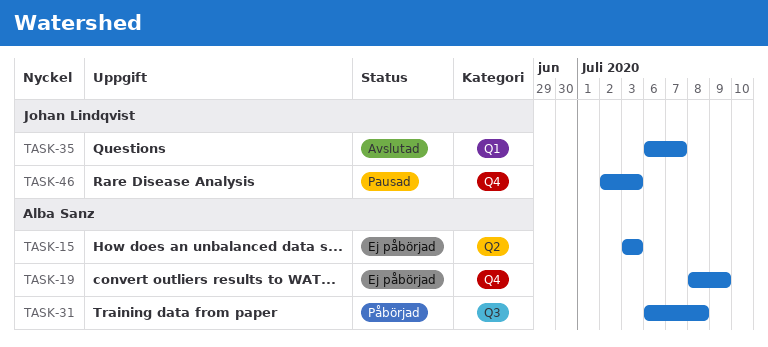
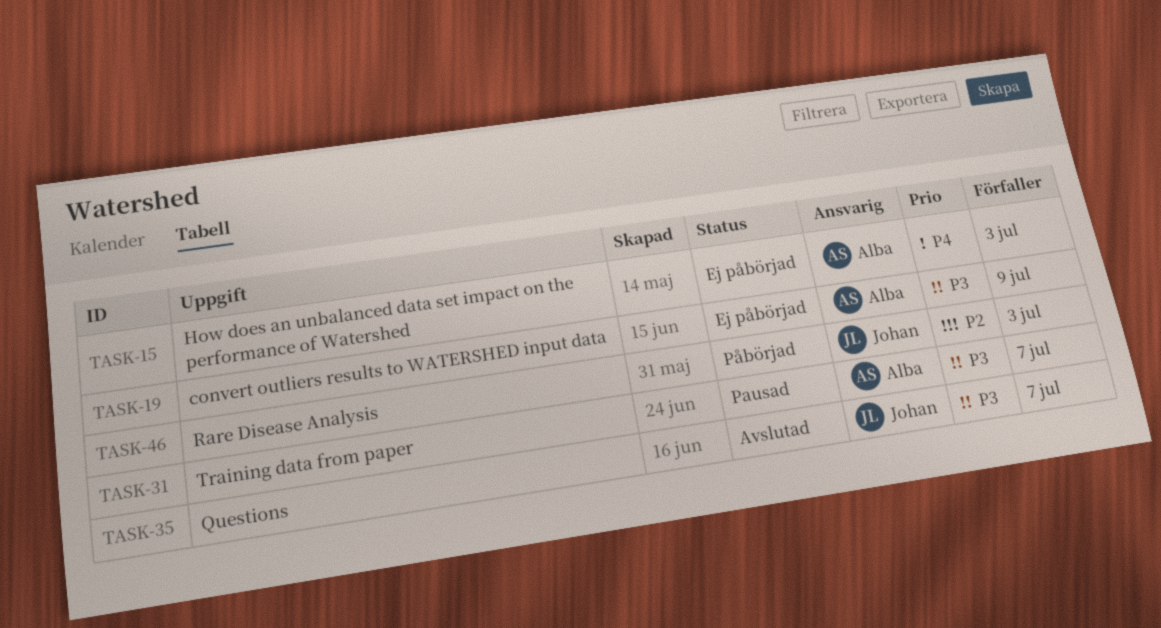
TASK-31, status: Påbörjad -> Pausad
TASK-31, due: Jul 8 -> Jul 7
TASK-46, status: Pausad -> Påbörjad

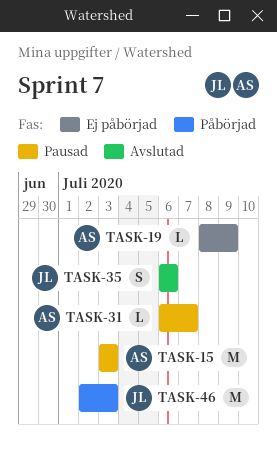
TASK-15, status: Ej påbörjad -> Pausad
TASK-35, due: Jul 7 -> Jul 6

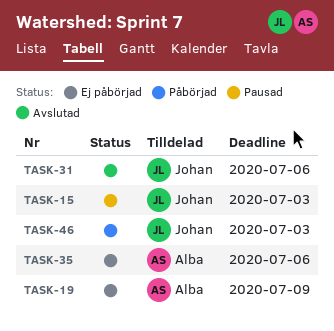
TASK-15, owner: Alba -> Johan
TASK-31, status: Pausad -> Avslutad
TASK-31, owner: Alba -> Johan
TASK-31, due: Jul 7 -> Jul 6
TASK-35, status: Avslutad -> Ej påbörjad
TASK-35, owner: Johan -> Alba

